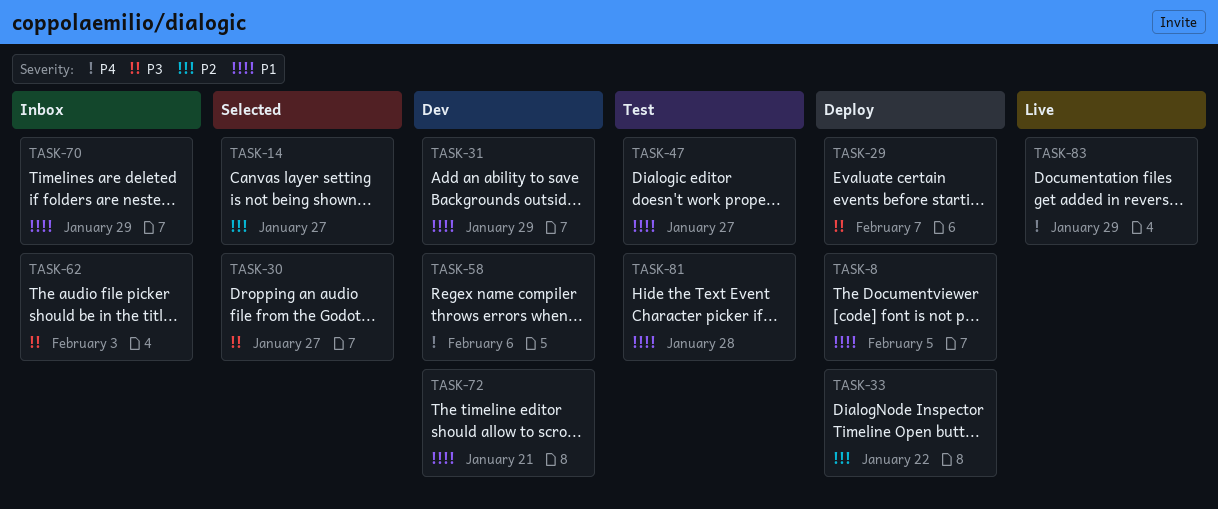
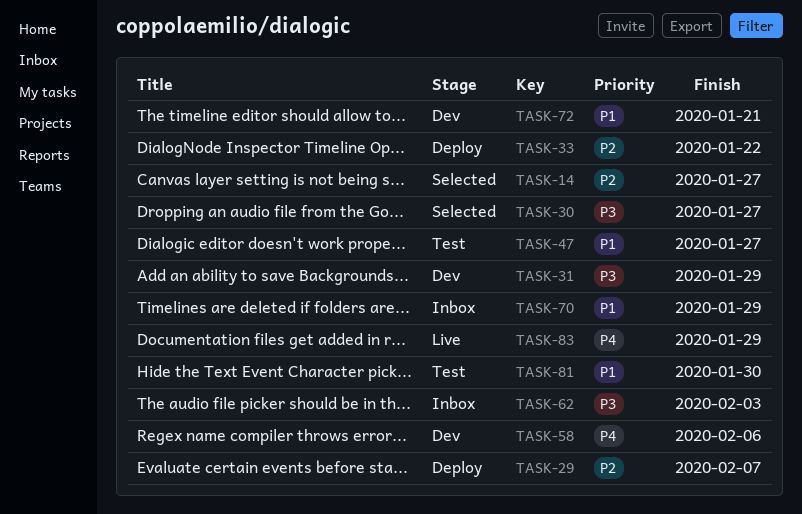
TASK-8: present -> none
TASK-29, priority: P3 -> P2
TASK-31, priority: P1 -> P3
TASK-81, due: Jan 28 -> Jan 30

